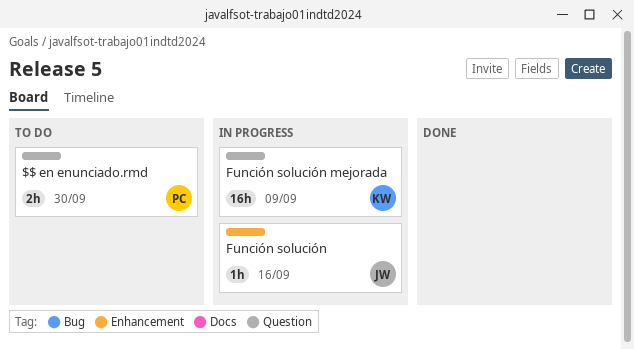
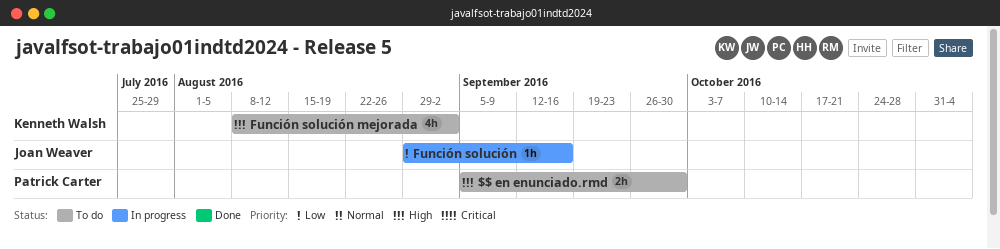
Función solución mejorada, status: In progress -> To do
Función solución mejorada, estimate: 16h -> 4h
Función solución mejorada, due: Sep 9 -> Sep 2

